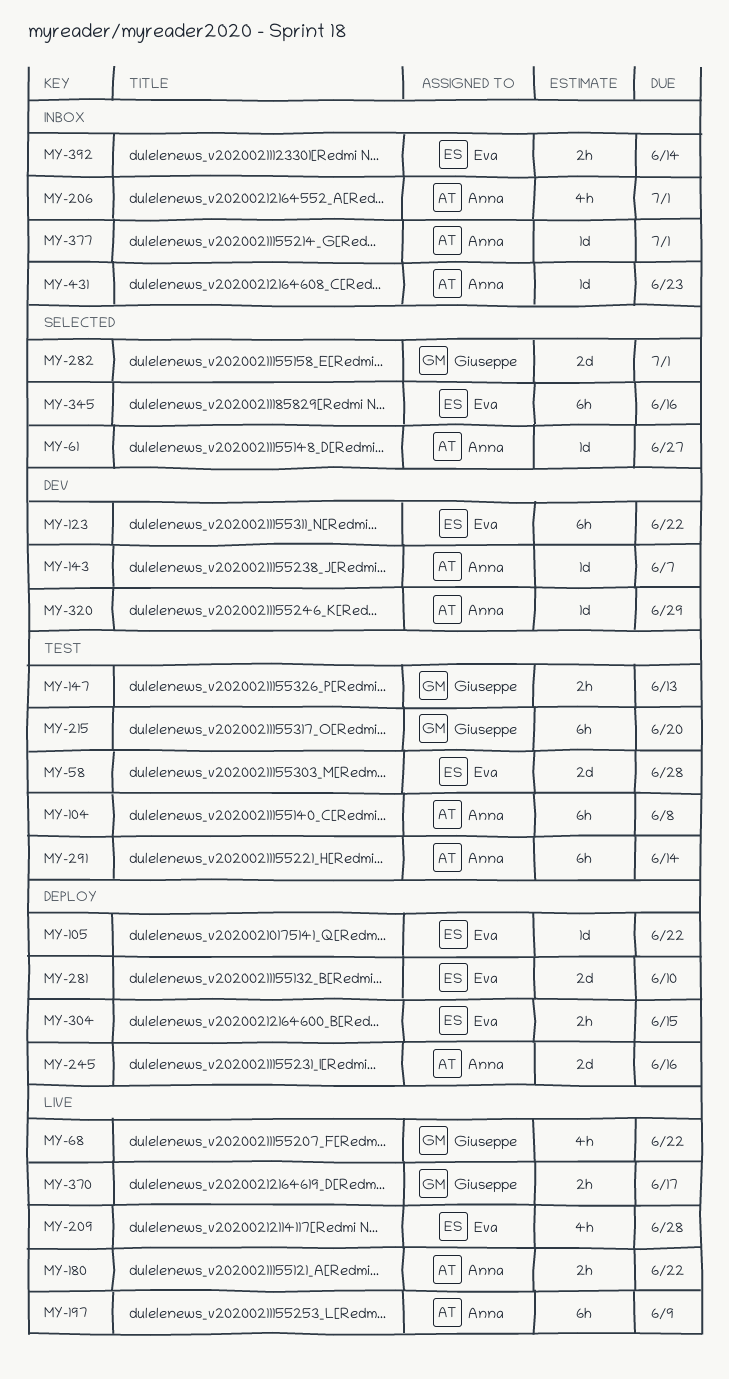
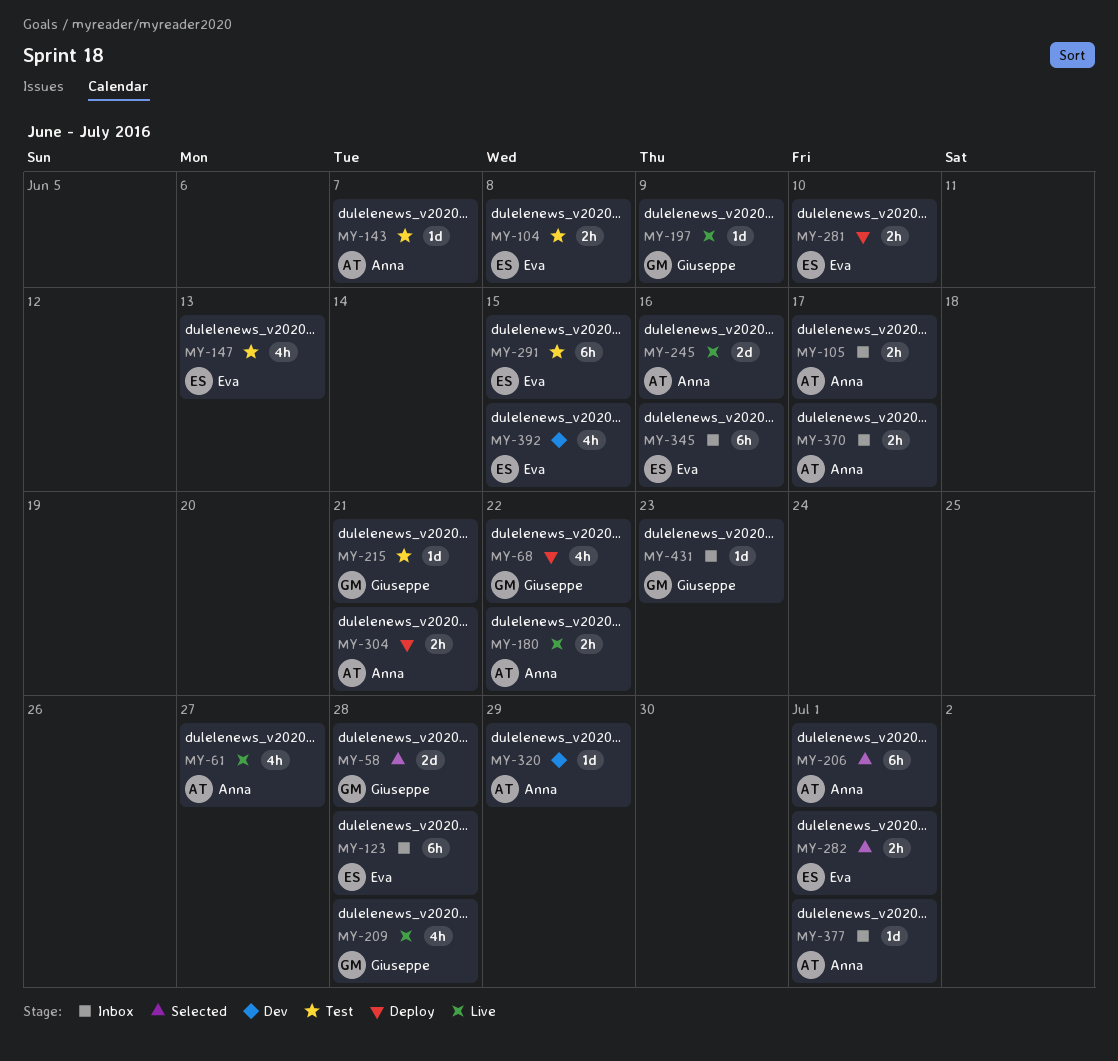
MY-58, status: Test -> Selected
MY-58, owner: Eva -> Giuseppe
MY-61, status: Selected -> Live
MY-61, estimate: 1d -> 4h
MY-68, status: Live -> Deploy
MY-104, owner: Anna -> Eva
MY-104, estimate: 6h -> 2h
MY-105, status: Deploy -> Inbox
MY-105, owner: Eva -> Anna
MY-105, estimate: 1d -> 2h
MY-105, due: Jun 22 -> Jun 17
MY-123, status: Dev -> Inbox
MY-123, due: Jun 22 -> Jun 28
MY-143, status: Dev -> Test
MY-147, owner: Giuseppe -> Eva
MY-147, estimate: 2h -> 4h
MY-197, owner: Anna -> Giuseppe
MY-197, estimate: 6h -> 1d
MY-206, status: Inbox -> Selected
MY-206, estimate: 4h -> 6h
MY-209, owner: Eva -> Giuseppe
MY-215, estimate: 6h -> 1d
MY-215, due: Jun 20 -> Jun 21
MY-245, status: Deploy -> Live
MY-281, estimate: 2d -> 2h
MY-282, owner: Giuseppe -> Eva
MY-282, estimate: 2d -> 2h
MY-291, owner: Anna -> Eva
MY-291, due: Jun 14 -> Jun 15
MY-304, owner: Eva -> Anna
MY-304, due: Jun 15 -> Jun 21
MY-345, status: Selected -> Inbox
MY-370, status: Live -> Inbox
MY-370, owner: Giuseppe -> Anna
MY-392, status: Inbox -> Dev
MY-392, estimate: 2h -> 4h
MY-392, due: Jun 14 -> Jun 15
MY-431, owner: Anna -> Giuseppe

